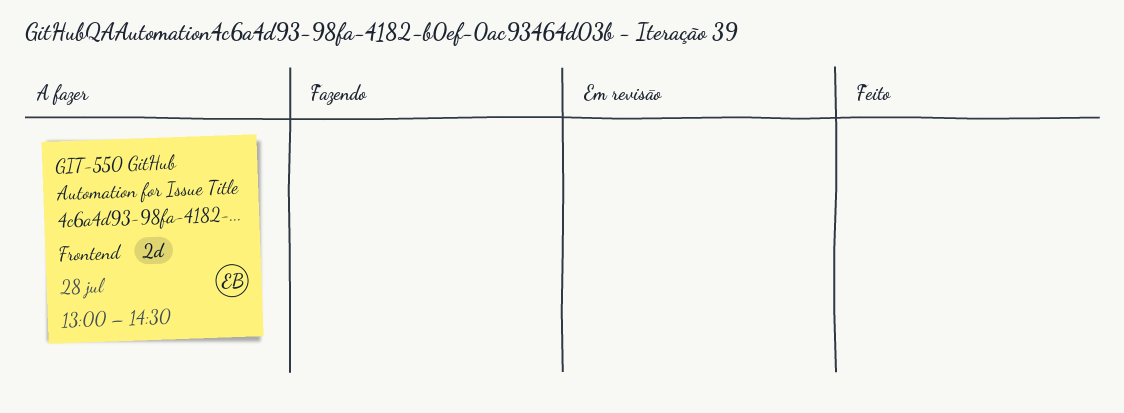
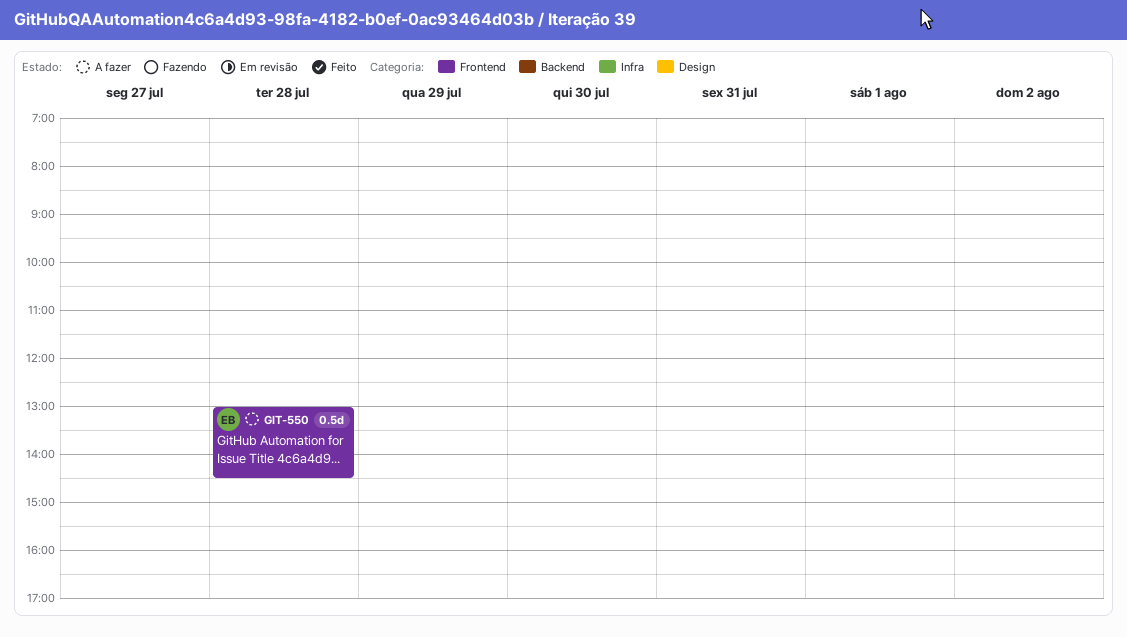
GIT-550, estimate: 2d -> 0.5d

